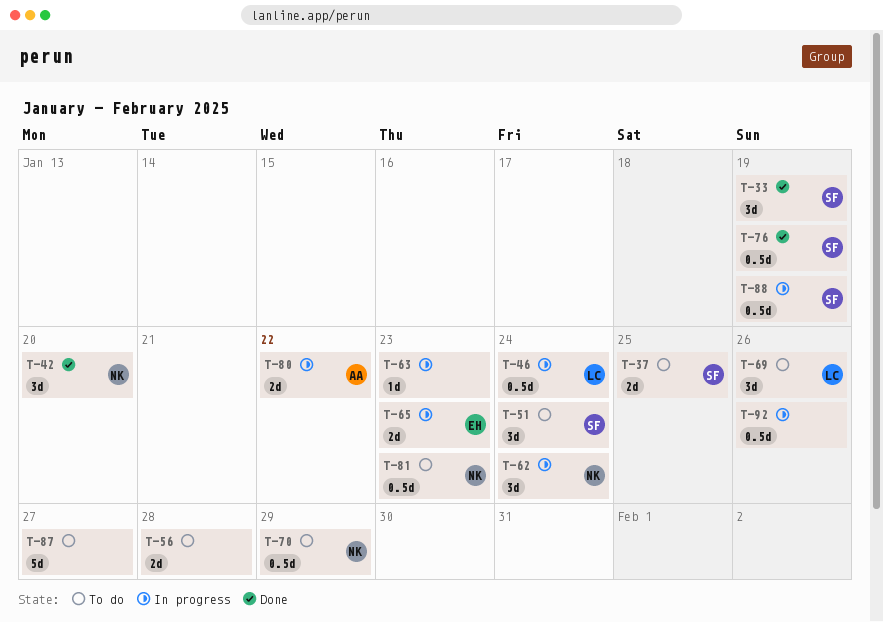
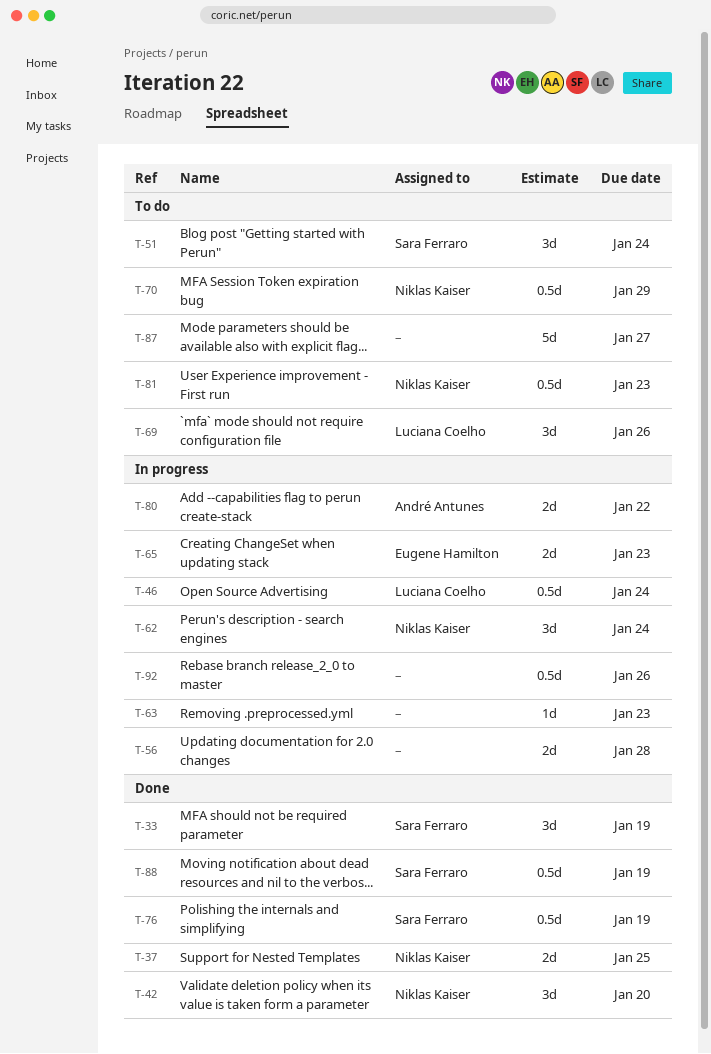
T-37, status: To do -> Done
T-37, owner: Sara Ferraro -> Niklas Kaiser
T-56, status: To do -> In progress
T-88, status: In progress -> Done

